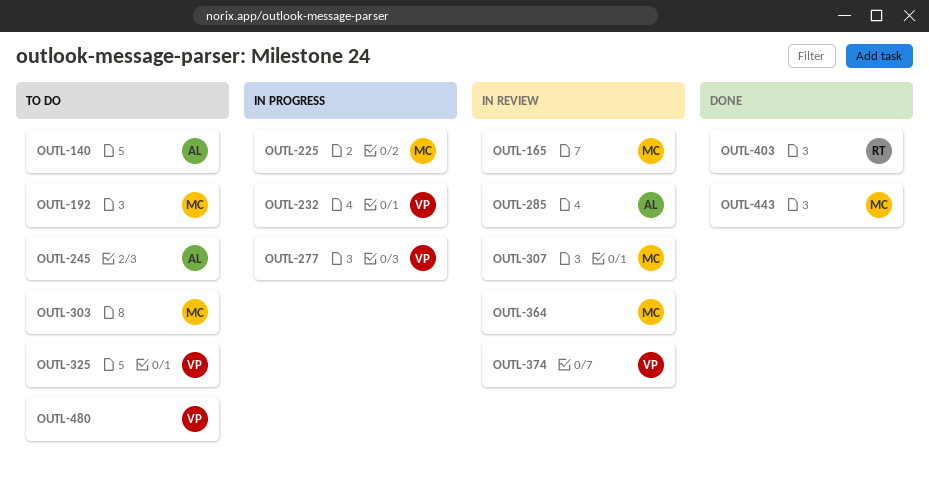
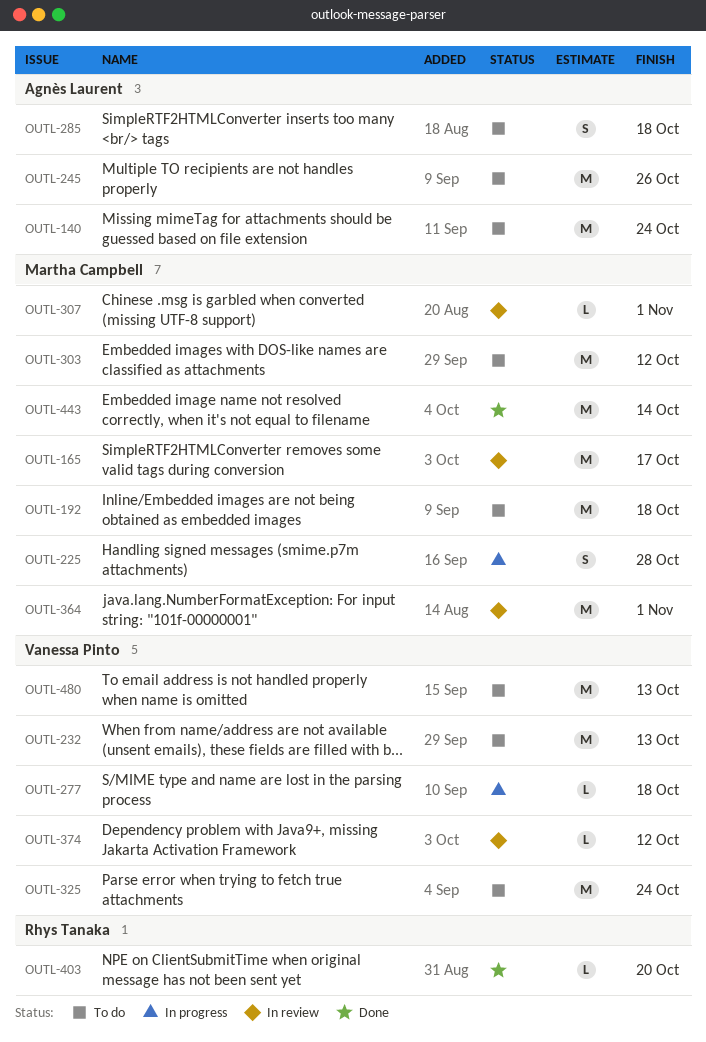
OUTL-232, status: In progress -> To do
OUTL-285, status: In review -> To do

